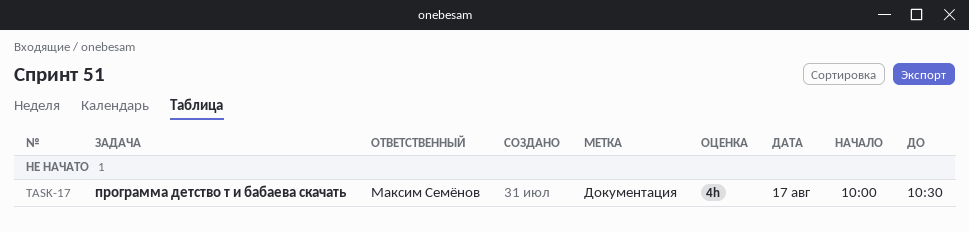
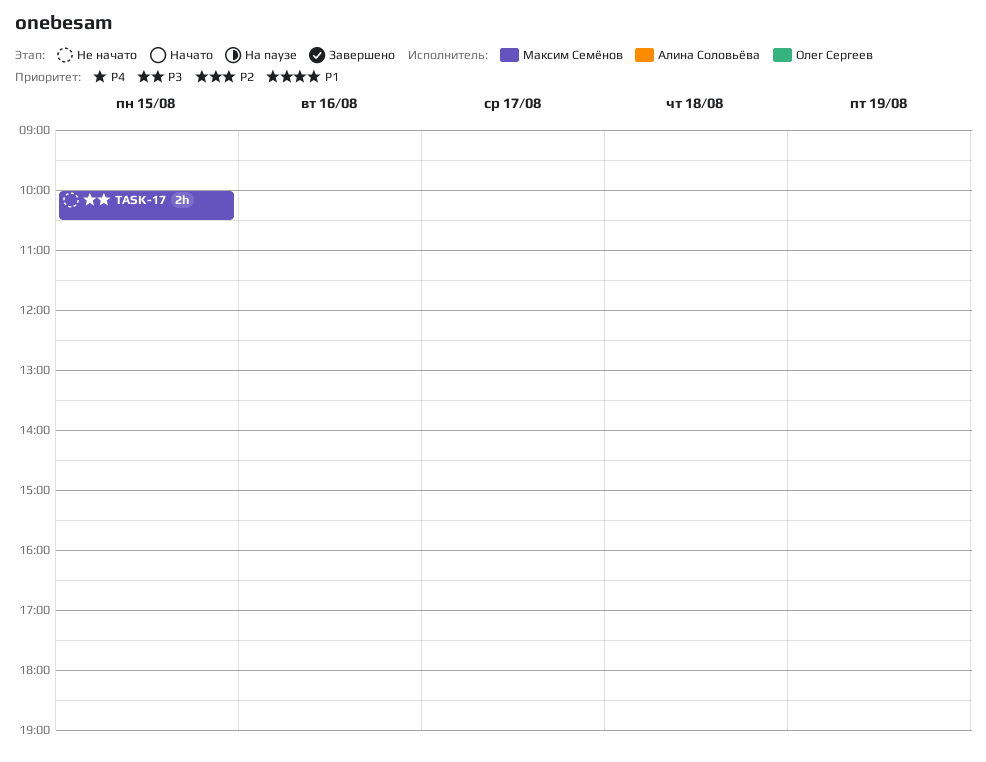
TASK-17, estimate: 4h -> 2h
TASK-17, day: Aug 17 -> Aug 15

